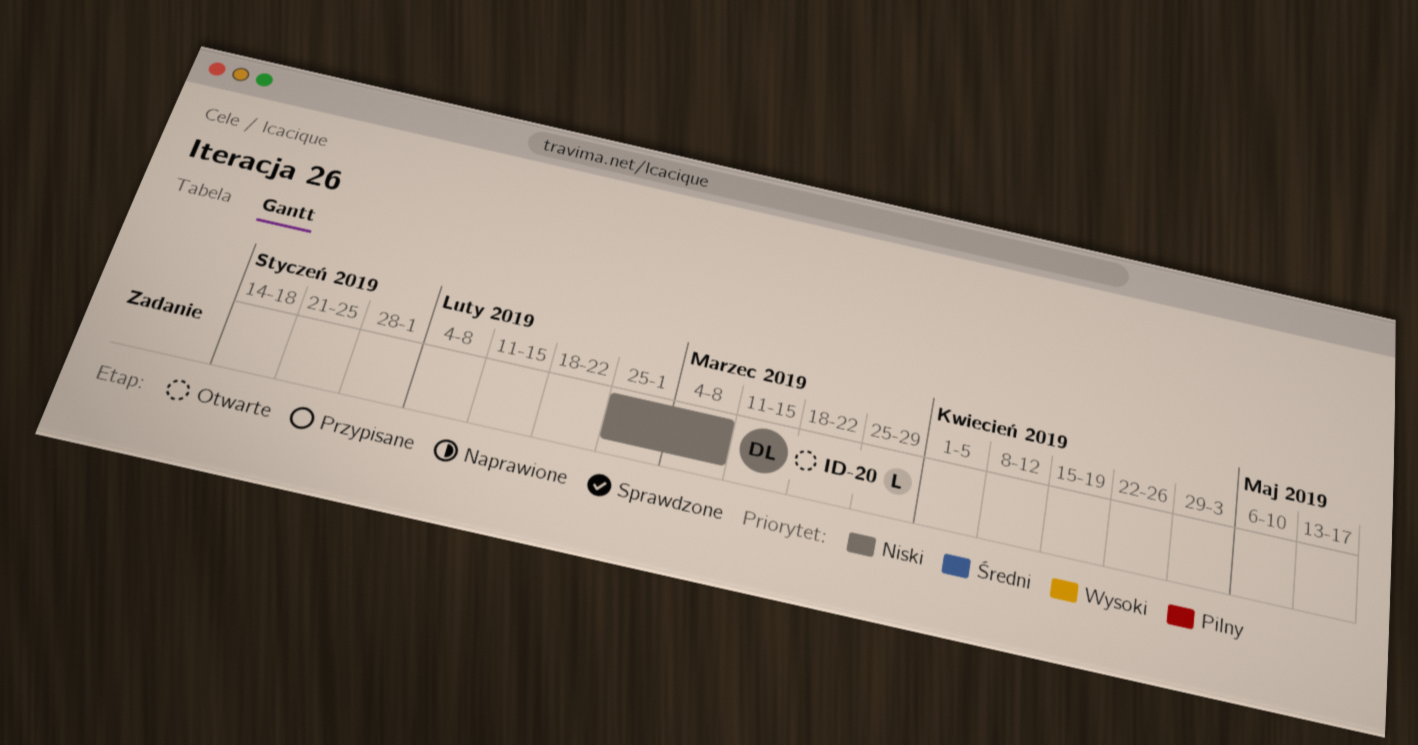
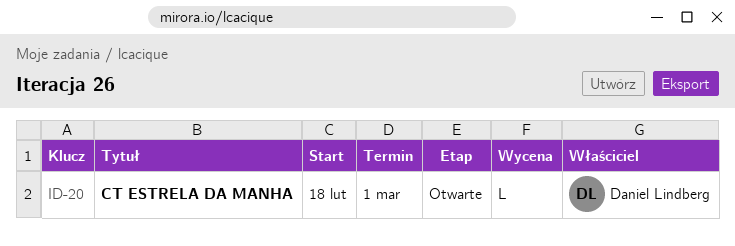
ID-20, start: Feb 25 -> Feb 18
ID-20, due: Mar 8 -> Mar 1

